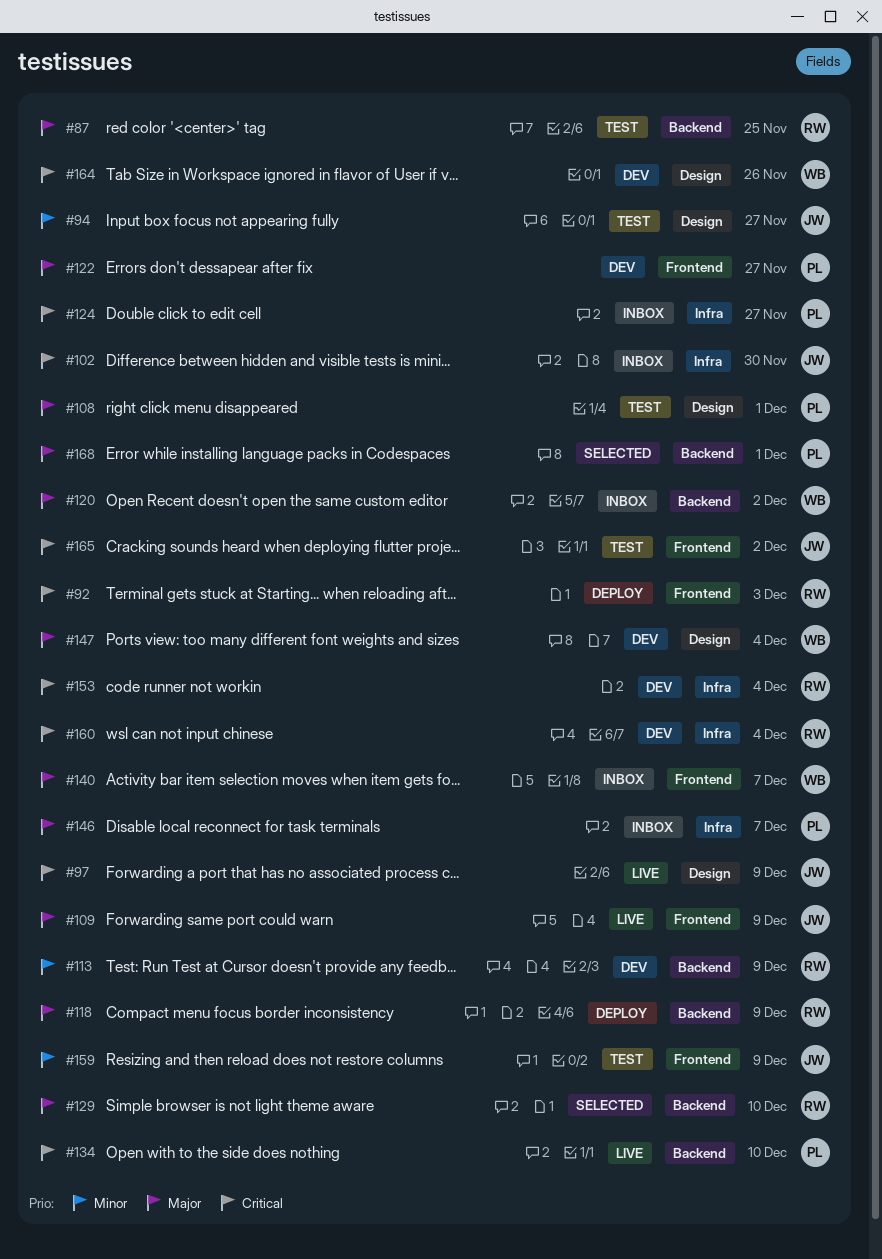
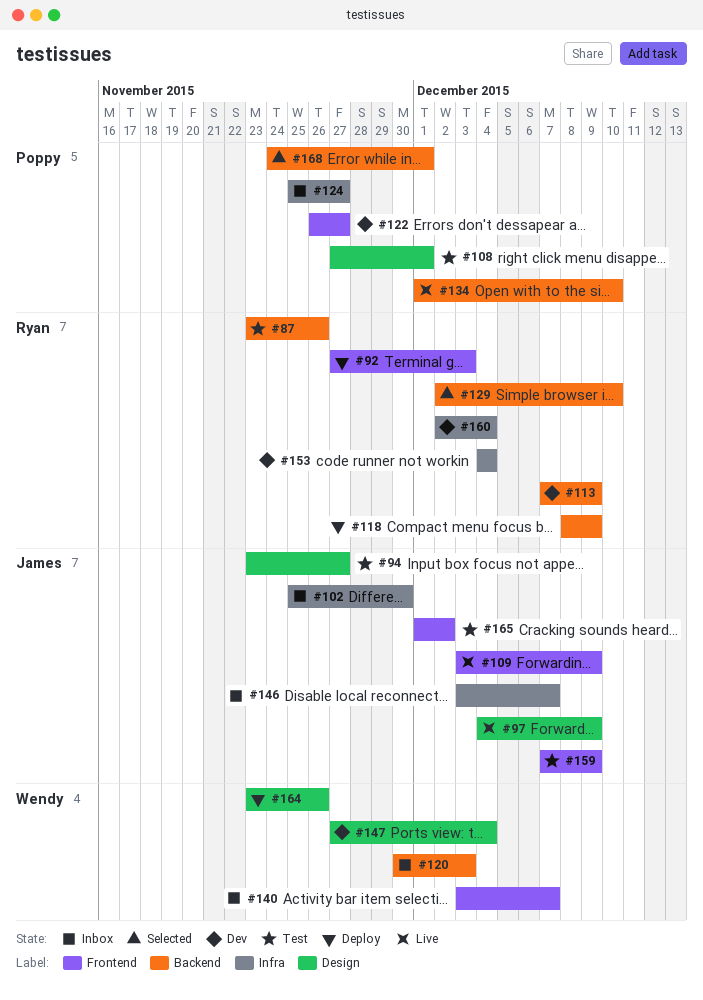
#87, due: Nov 25 -> Nov 26
#120, due: Dec 2 -> Dec 3
#146, owner: Poppy -> James
#164, status: Dev -> Deploy

